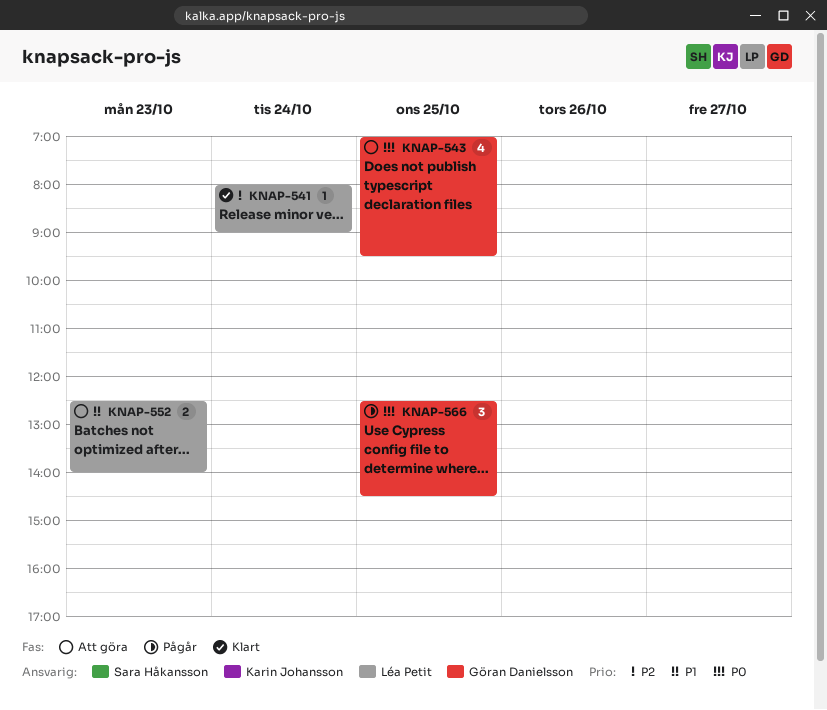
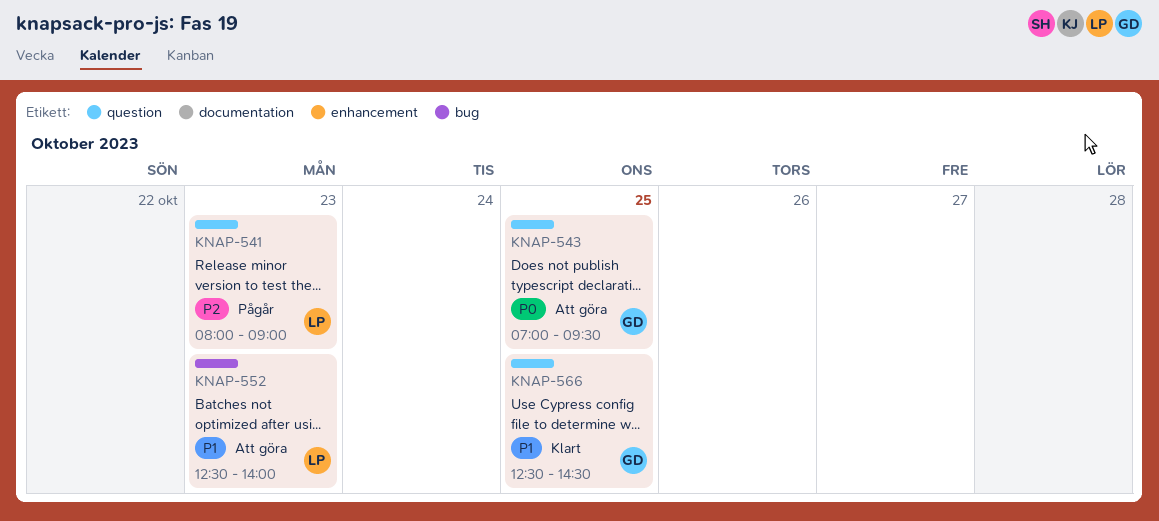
KNAP-541, status: Klart -> Pågår
KNAP-541, day: Oct 24 -> Oct 23
KNAP-566, status: Pågår -> Klart
KNAP-566, priority: P0 -> P1

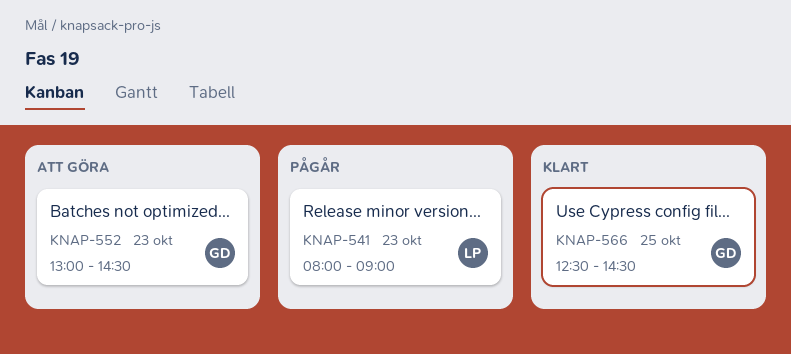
KNAP-543: present -> none
KNAP-552, owner: LP -> GD
KNAP-552, begins: 12:30 -> 13:00
KNAP-552, ends: 14:00 -> 14:30

